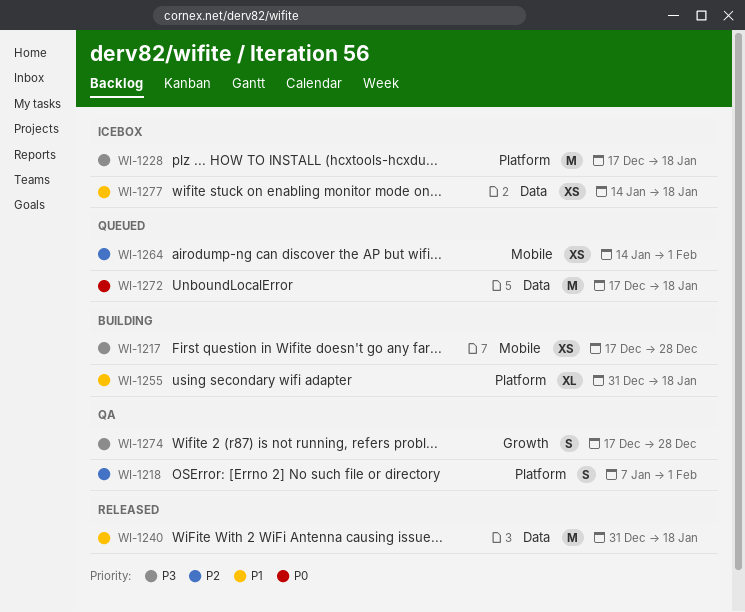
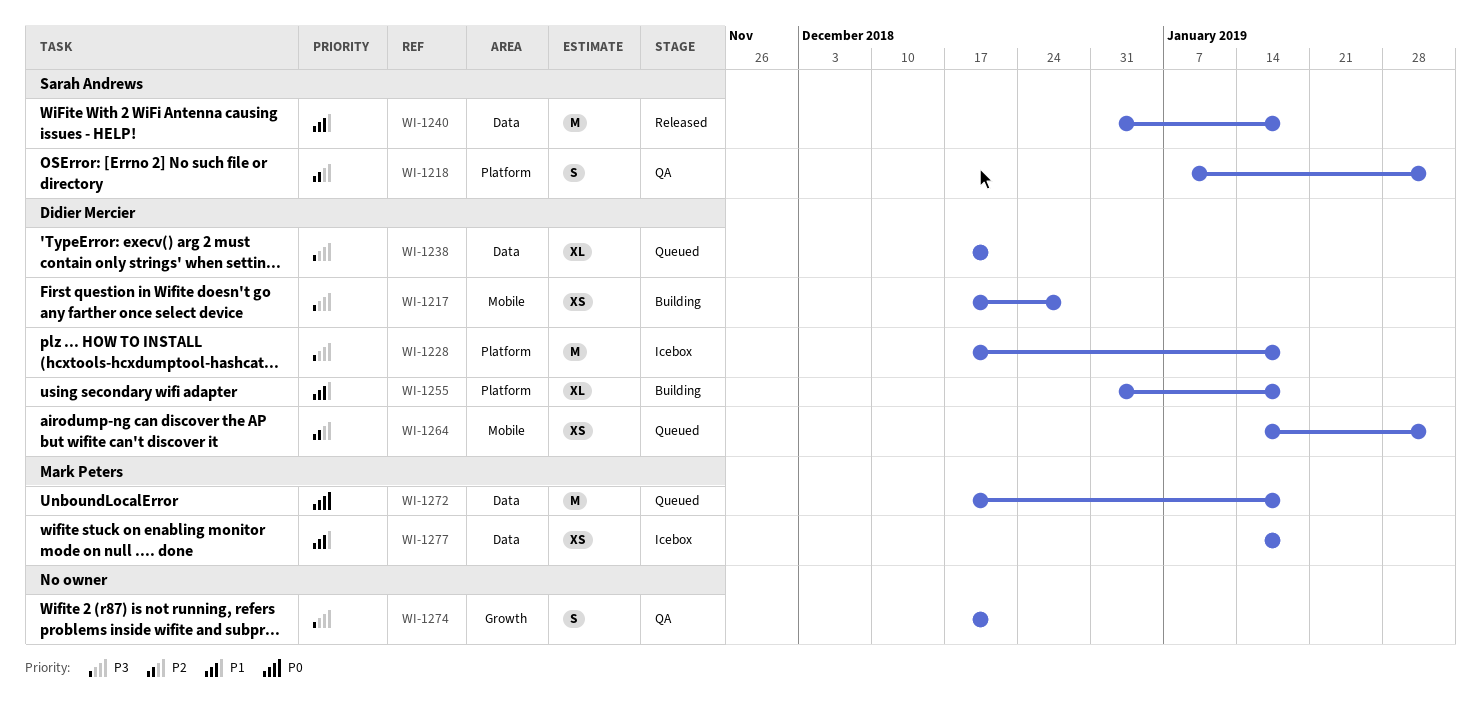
WI-1238: none -> present
WI-1274, due: Dec 28 -> Dec 21

